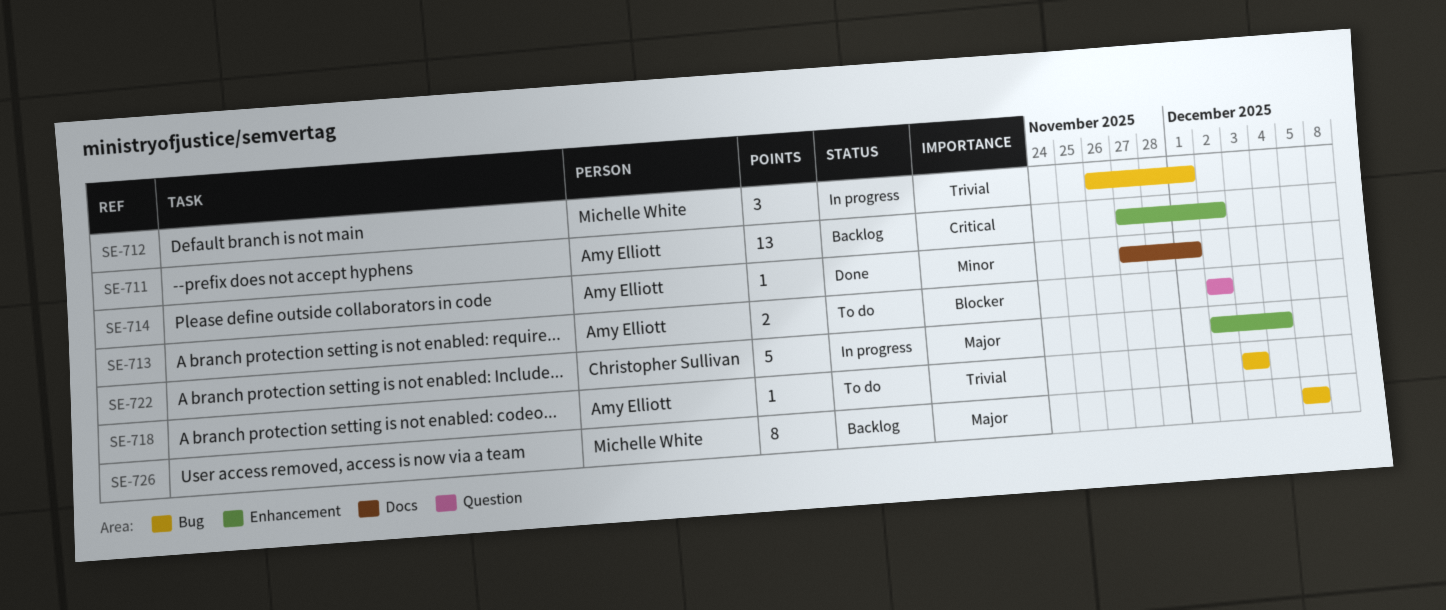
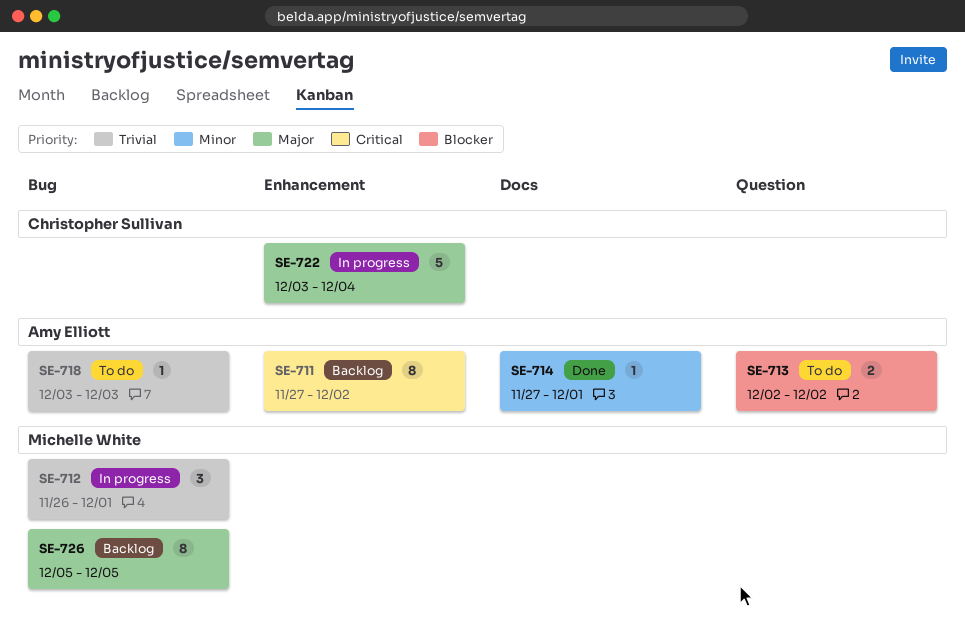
SE-711, estimate: 13 -> 8
SE-722, start: Dec 2 -> Dec 3

